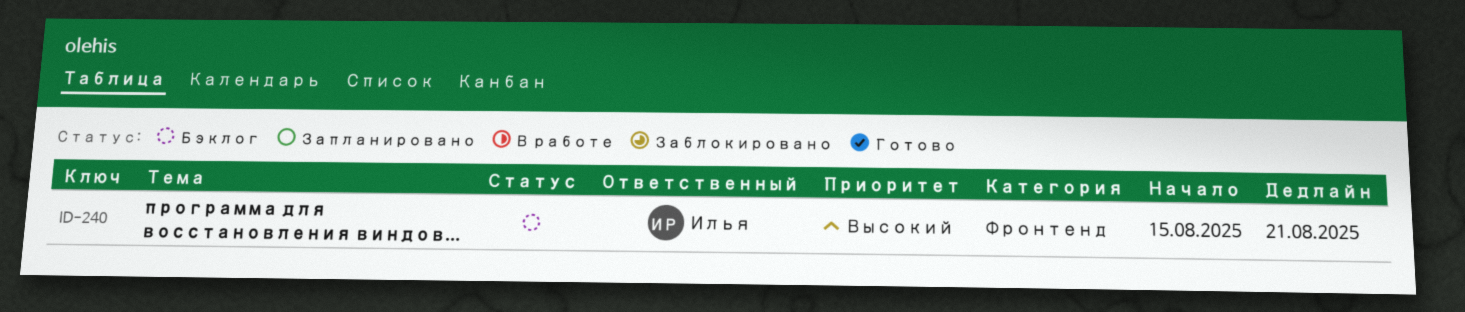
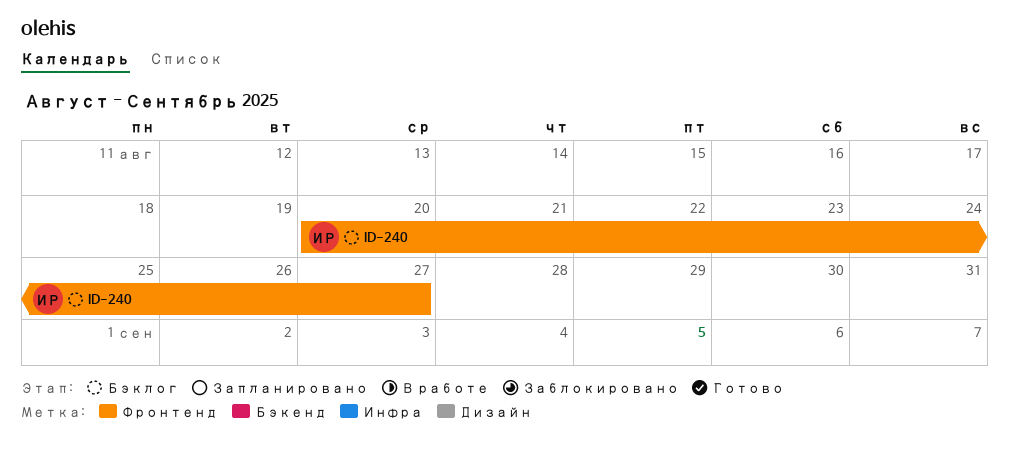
ID-240, start: Aug 15 -> Aug 20
ID-240, due: Aug 21 -> Aug 27

